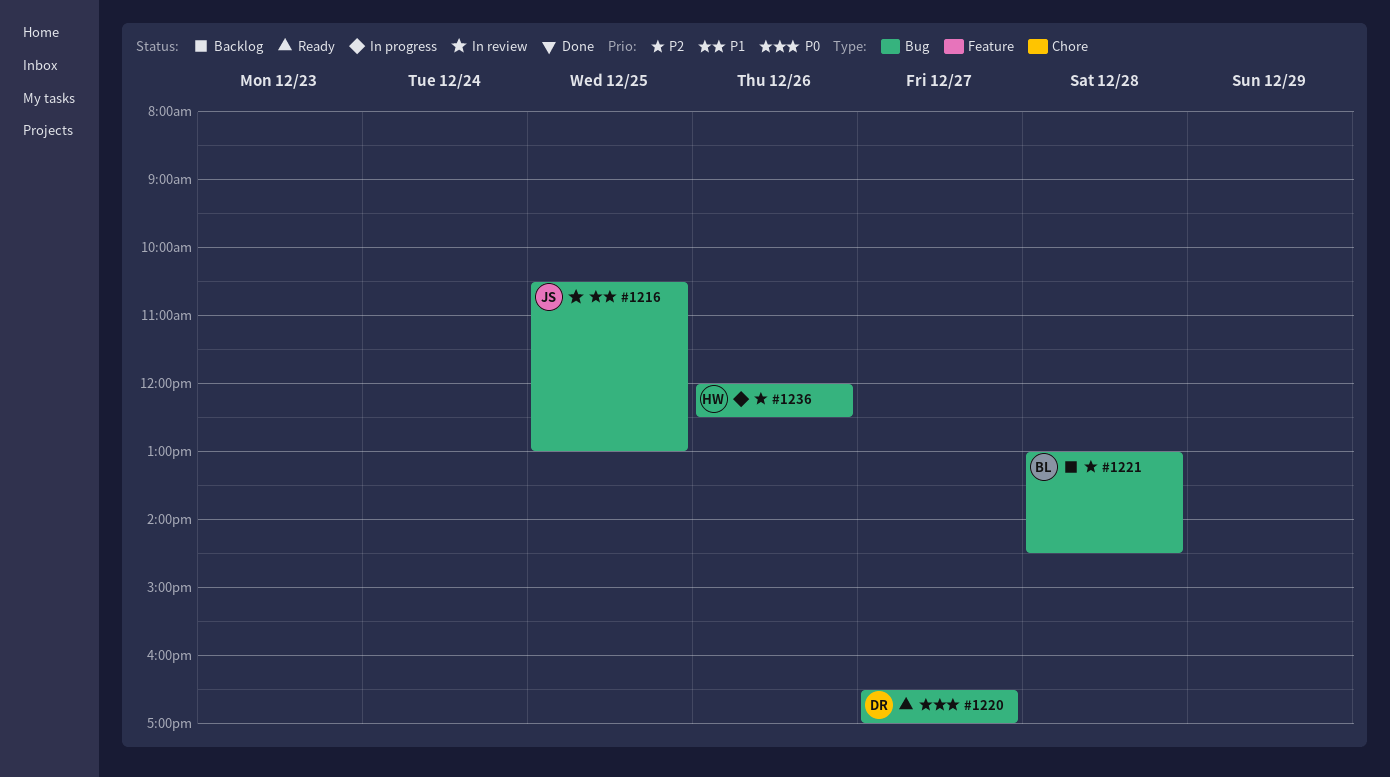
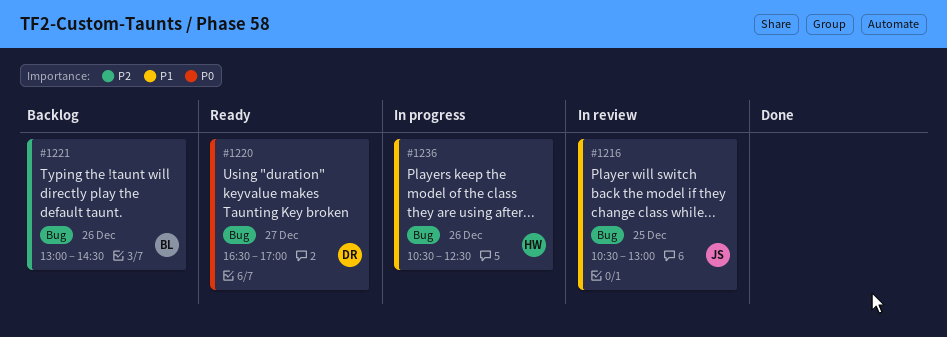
#1221, day: Dec 28 -> Dec 26
#1236, priority: P2 -> P1
#1236, begins: 12:00 -> 10:30

